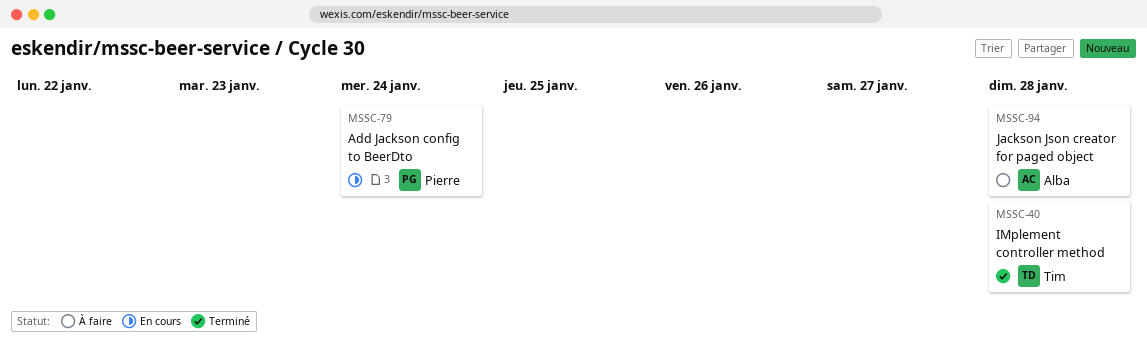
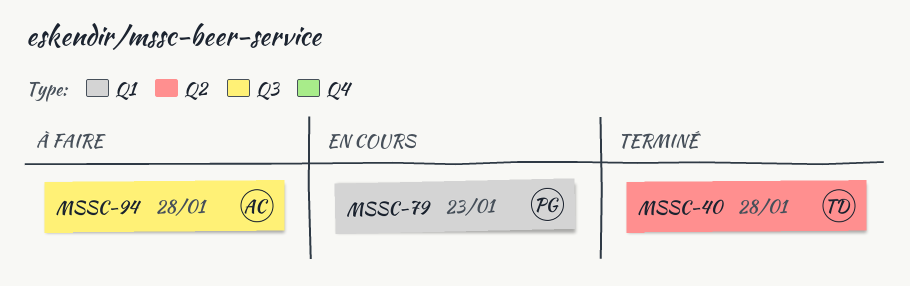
MSSC-79, due: Jan 24 -> Jan 23

